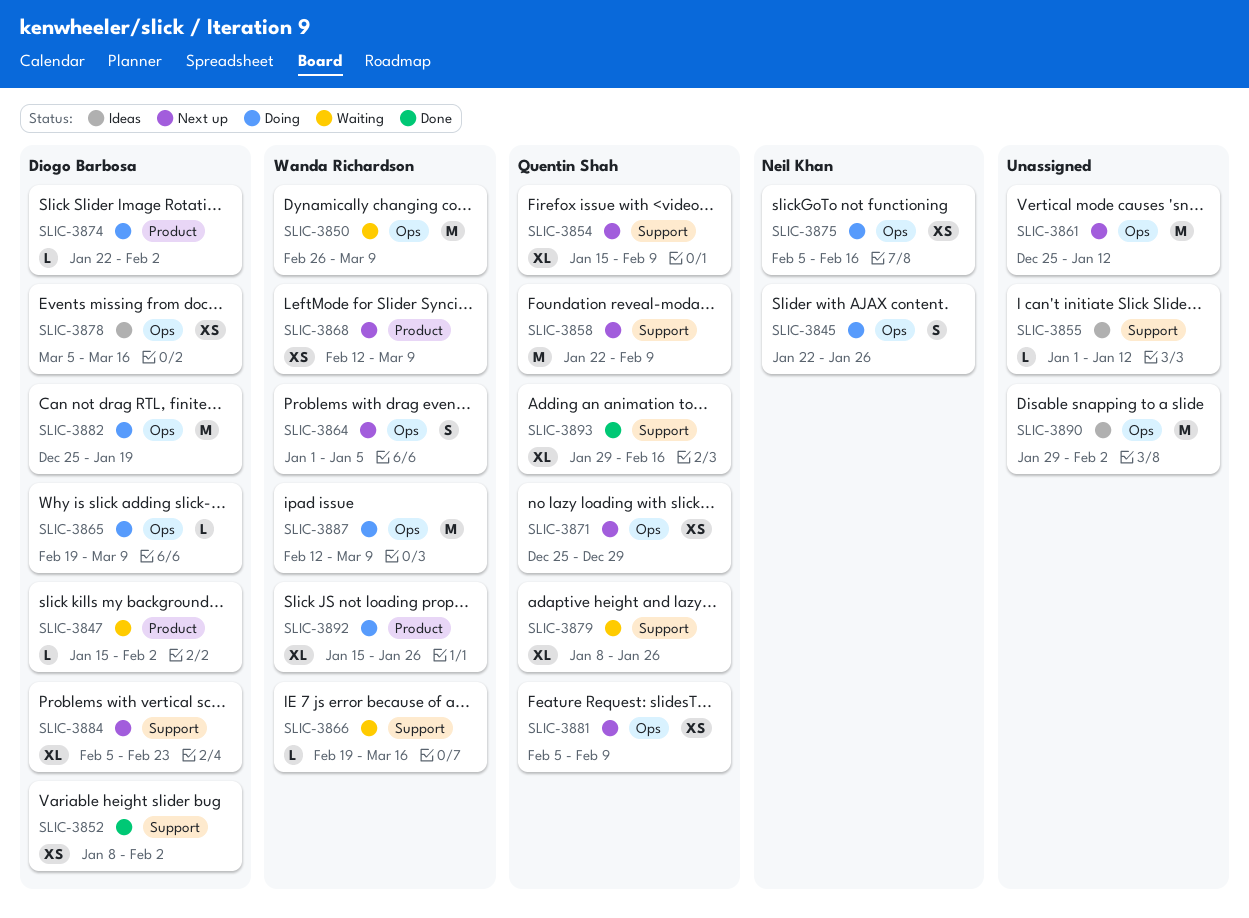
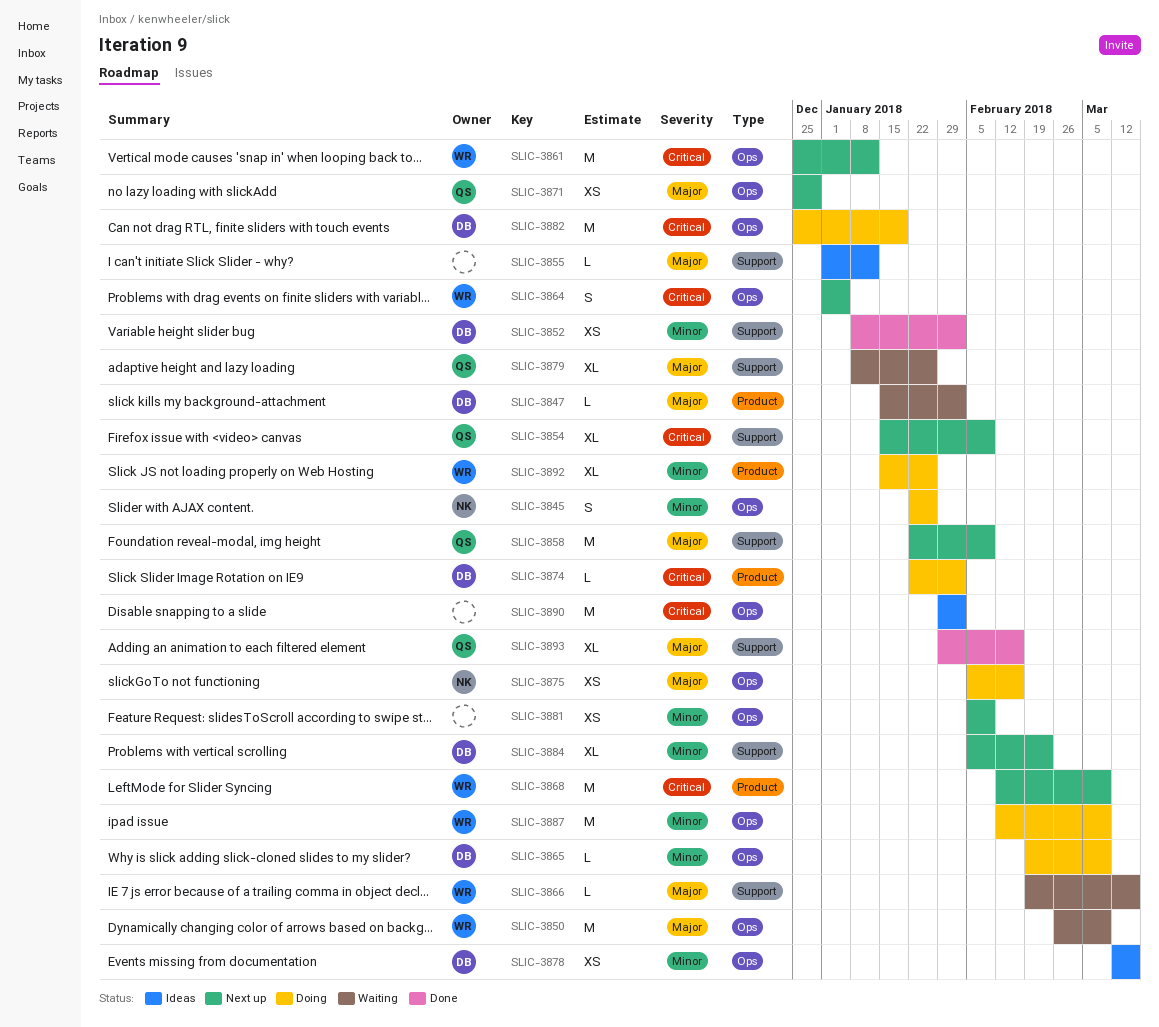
SLIC-3861, owner: none -> Wanda Richardson
SLIC-3868, estimate: XS -> M
SLIC-3878, start: Mar 5 -> Mar 12
SLIC-3881, owner: Quentin Shah -> none

